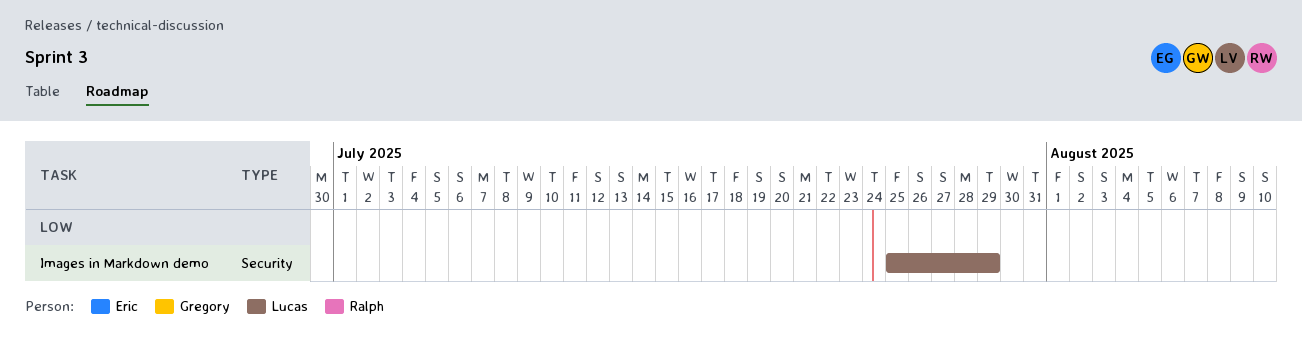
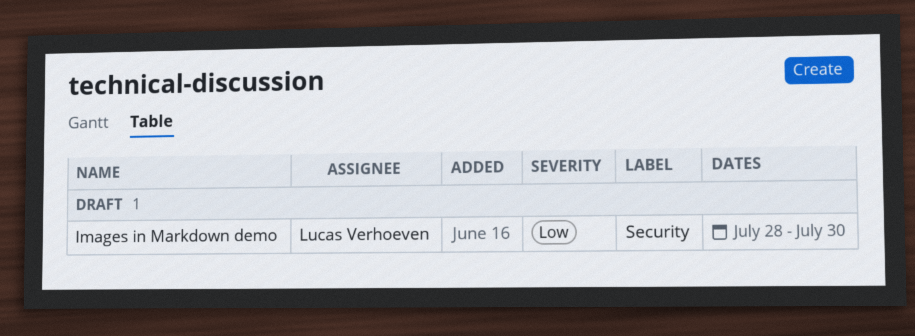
Images in Markdown demo, start: Jul 25 -> Jul 28
Images in Markdown demo, due: Jul 29 -> Jul 30

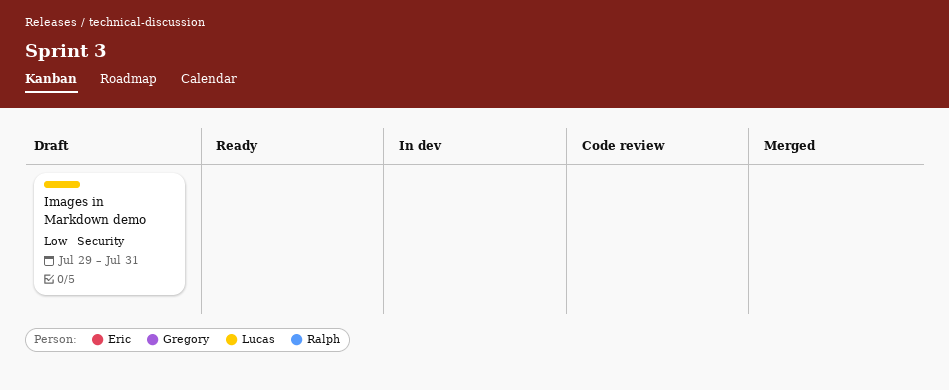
Images in Markdown demo, start: Jul 28 -> Jul 29
Images in Markdown demo, due: Jul 30 -> Jul 31

